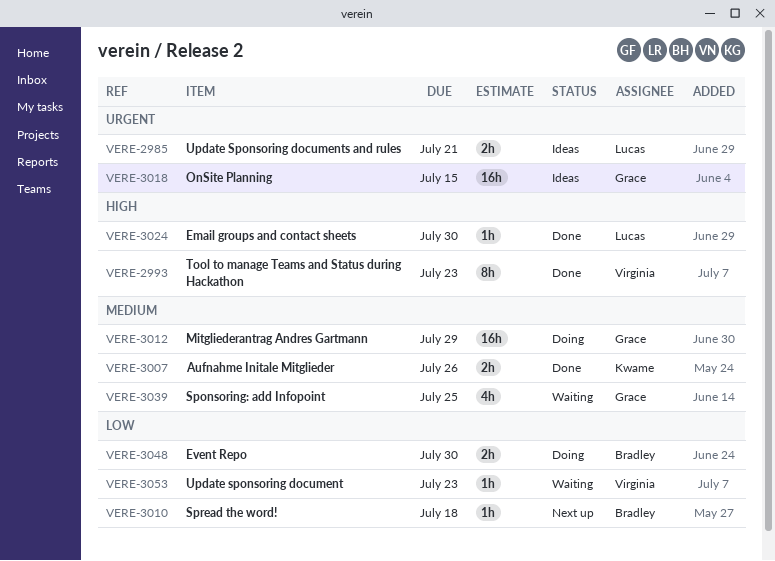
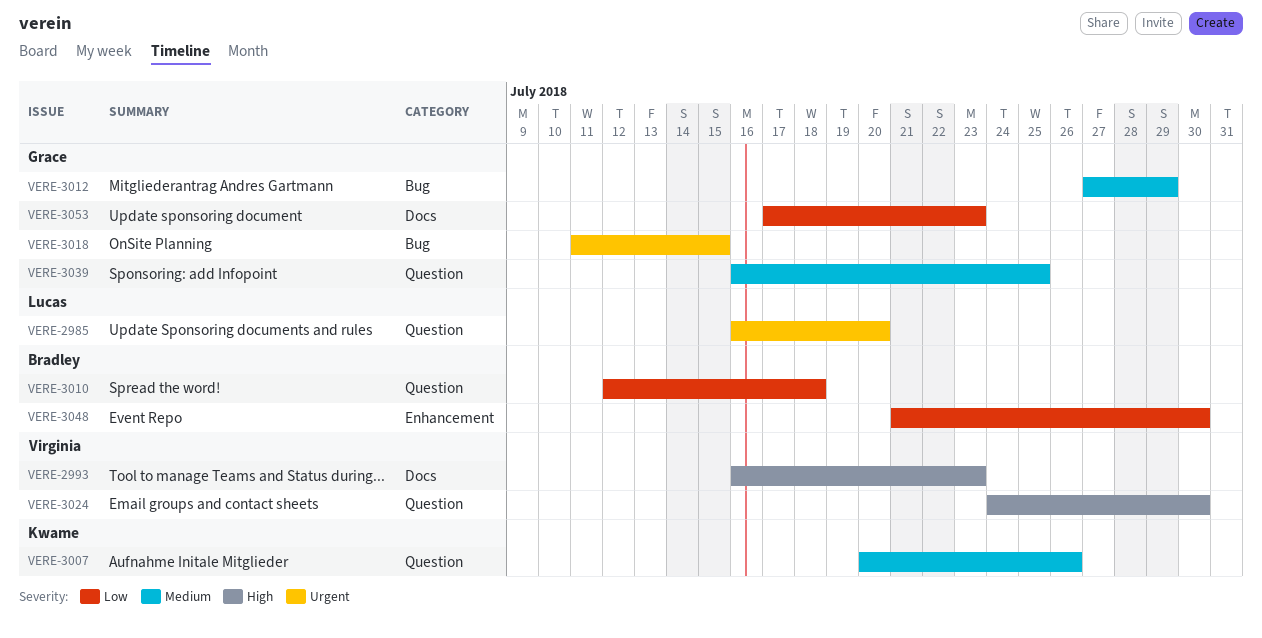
VERE-2985, due: Jul 21 -> Jul 20
VERE-3024, owner: Lucas -> Virginia
VERE-3053, owner: Virginia -> Grace

